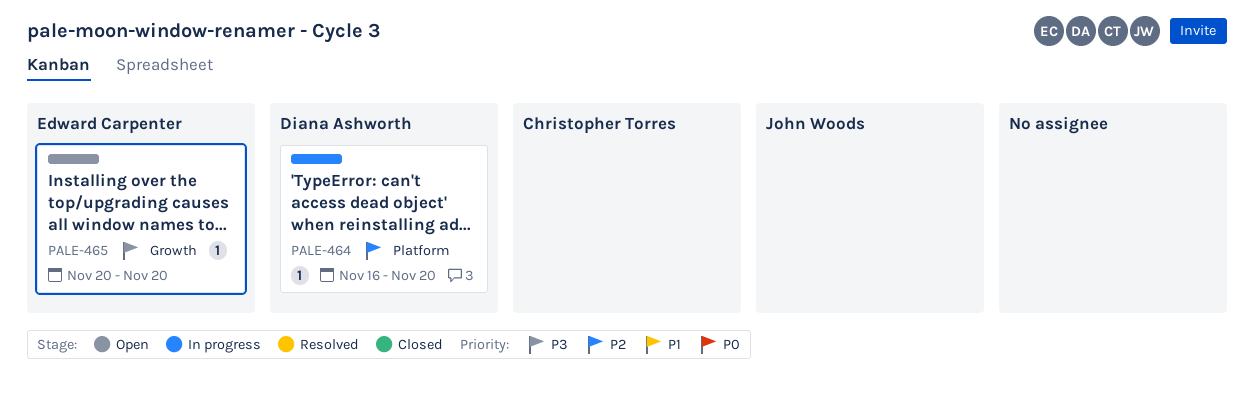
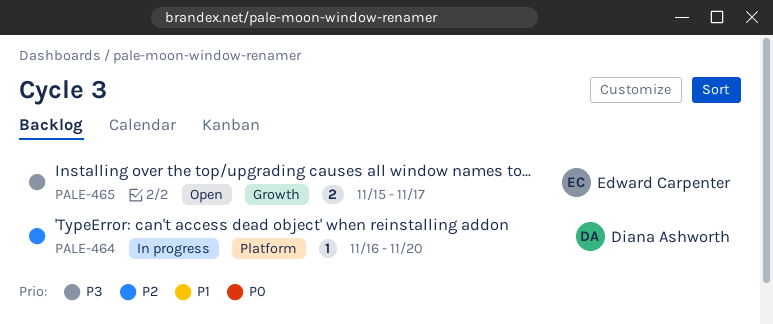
PALE-465, estimate: 1 -> 2
PALE-465, start: Nov 20 -> Nov 15
PALE-465, due: Nov 20 -> Nov 17

